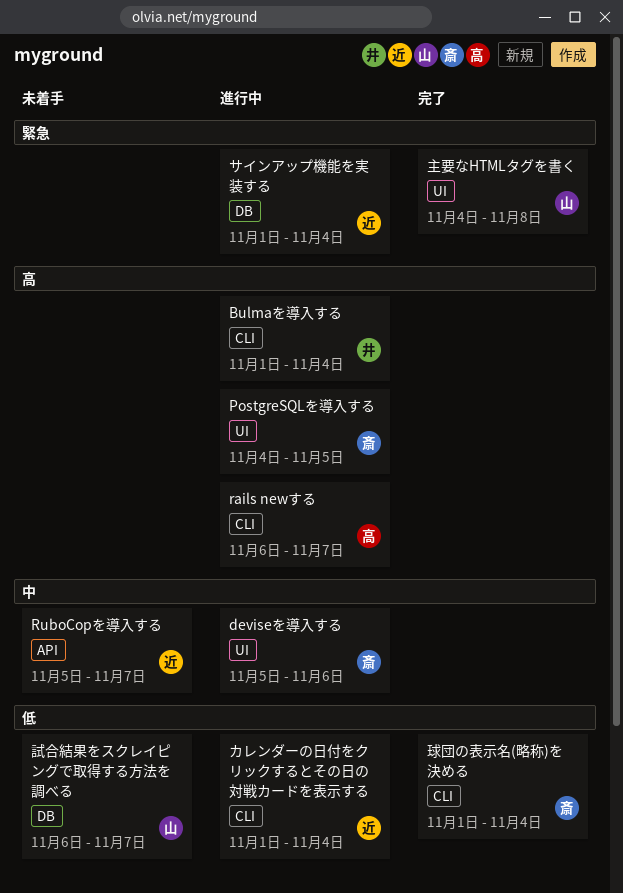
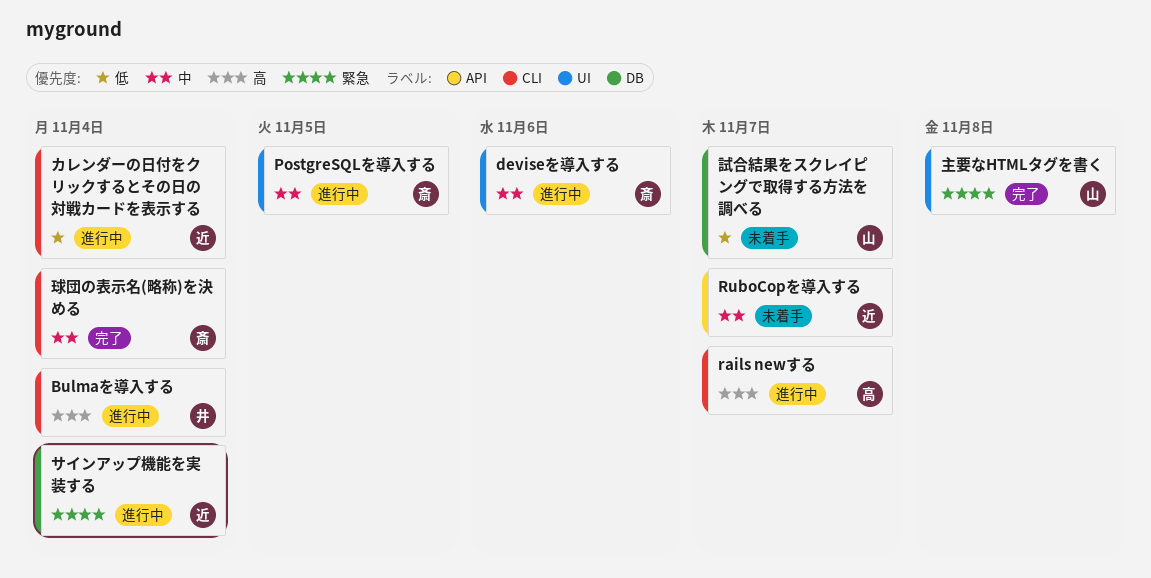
PostgreSQLを導入する, priority: 高 -> 中
球団の表示名(略称)を決める, priority: 低 -> 中

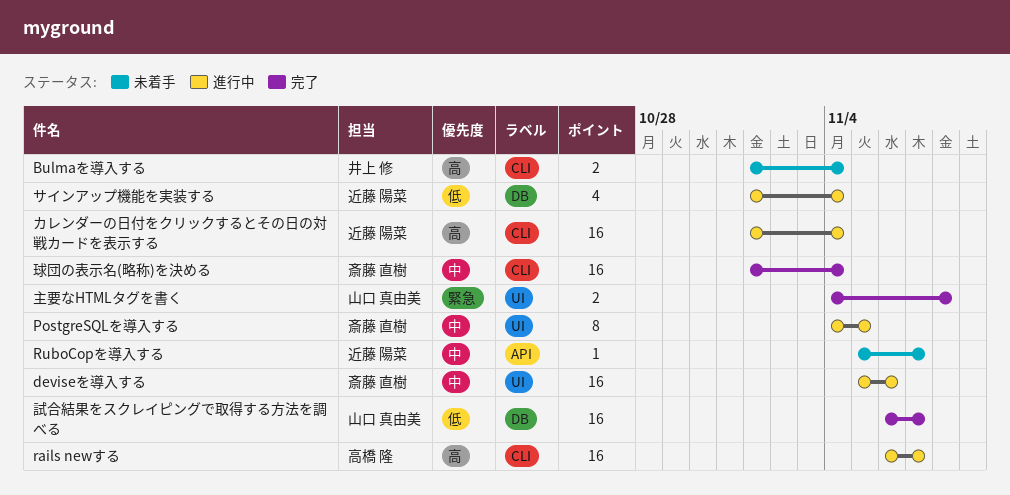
Bulmaを導入する, status: 進行中 -> 未着手
カレンダーの日付をクリックするとその日の対戦カードを表示する, priority: 低 -> 高
サインアップ機能を実装する, priority: 緊急 -> 低
試合結果をスクレイピングで取得する方法を調べる, status: 未着手 -> 完了

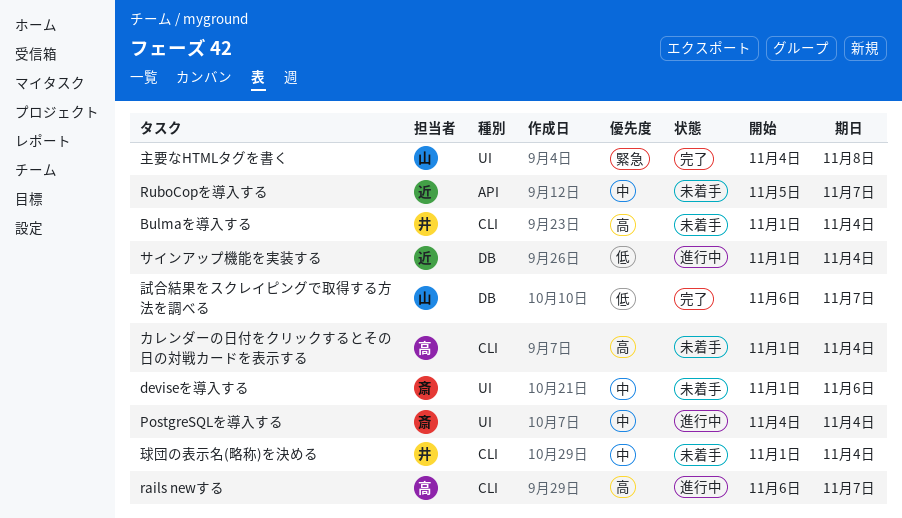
deviseを導入する, status: 進行中 -> 未着手
deviseを導入する, start: Nov 5 -> Nov 1
PostgreSQLを導入する, due: Nov 5 -> Nov 4
カレンダーの日付をクリックするとその日の対戦カードを表示する, status: 進行中 -> 未着手
カレンダーの日付をクリックするとその日の対戦カードを表示する, owner: 近藤 陽菜 -> 高橋 隆
球団の表示名(略称)を決める, status: 完了 -> 未着手
球団の表示名(略称)を決める, owner: 斎藤 直樹 -> 井上 修

